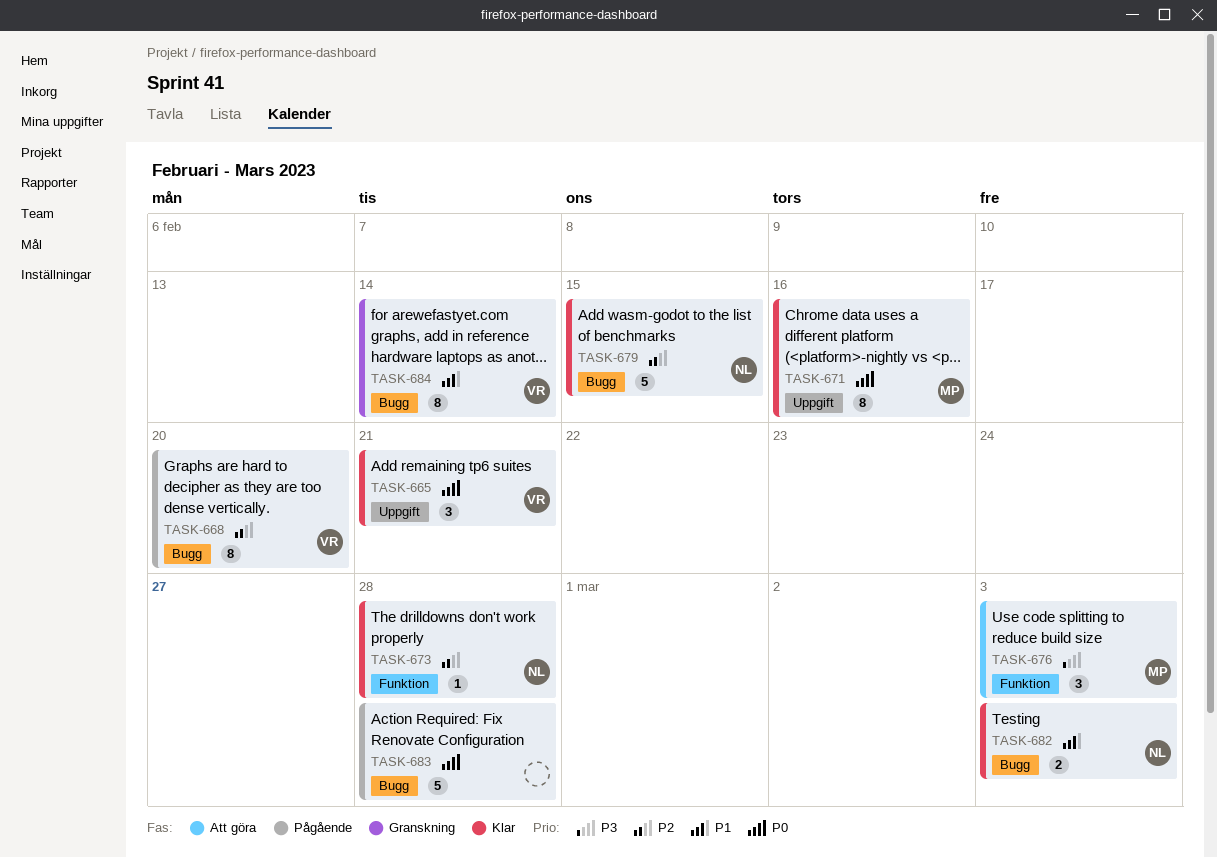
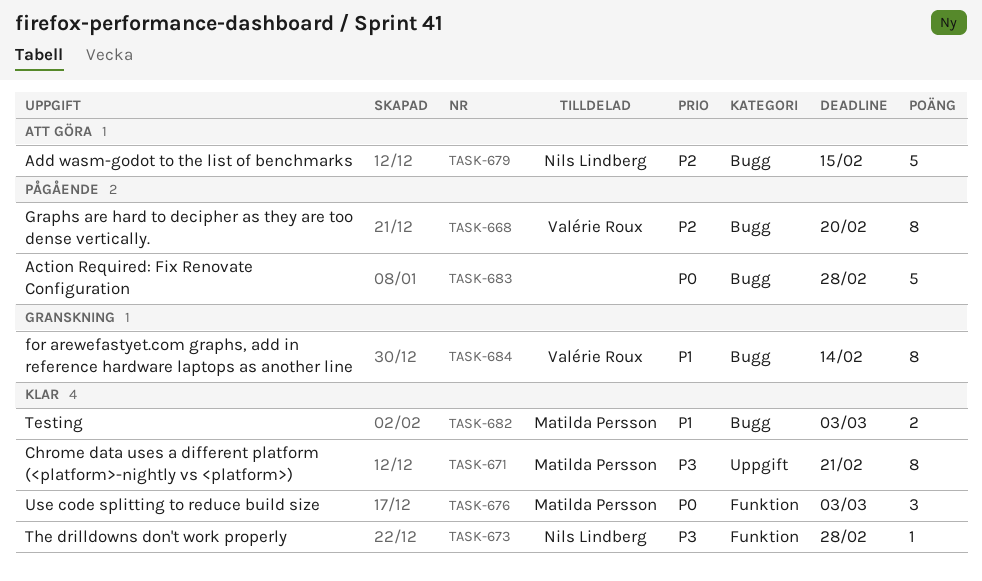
TASK-665: present -> none
TASK-671, priority: P0 -> P3
TASK-671, due: Feb 16 -> Feb 21
TASK-673, priority: P2 -> P3
TASK-676, status: Att göra -> Klar
TASK-676, priority: P3 -> P0
TASK-679, status: Klar -> Att göra
TASK-682, owner: Nils Lindberg -> Matilda Persson

